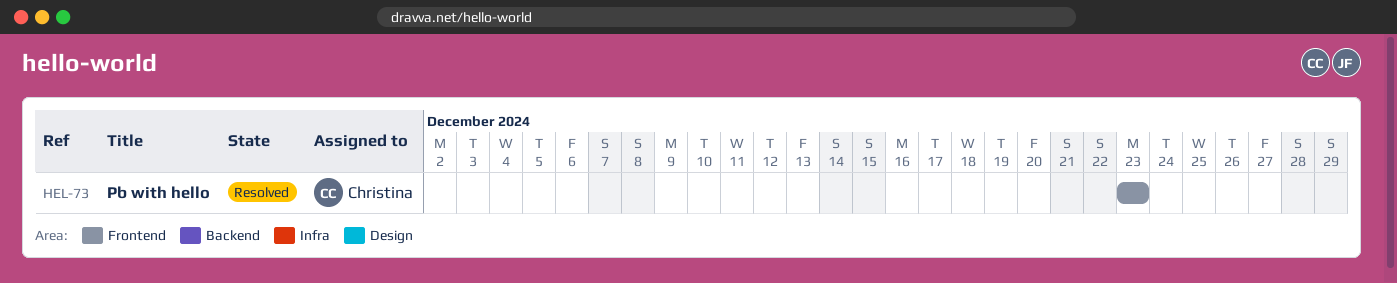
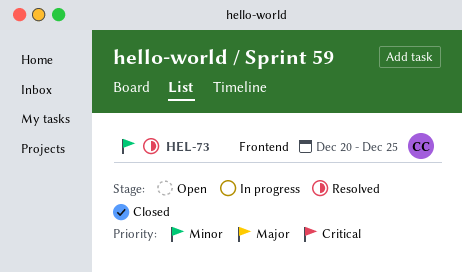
HEL-73, start: Dec 23 -> Dec 20
HEL-73, due: Dec 23 -> Dec 25

